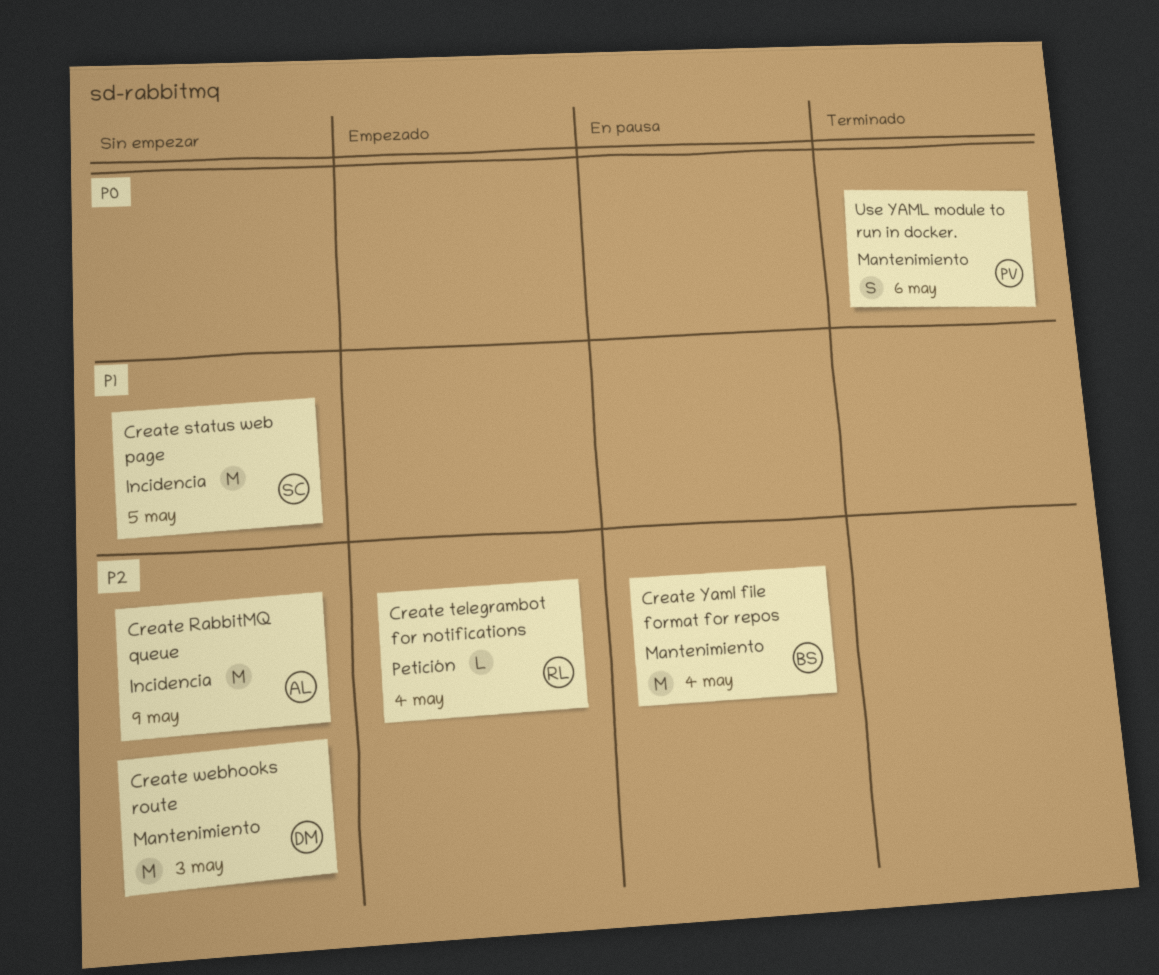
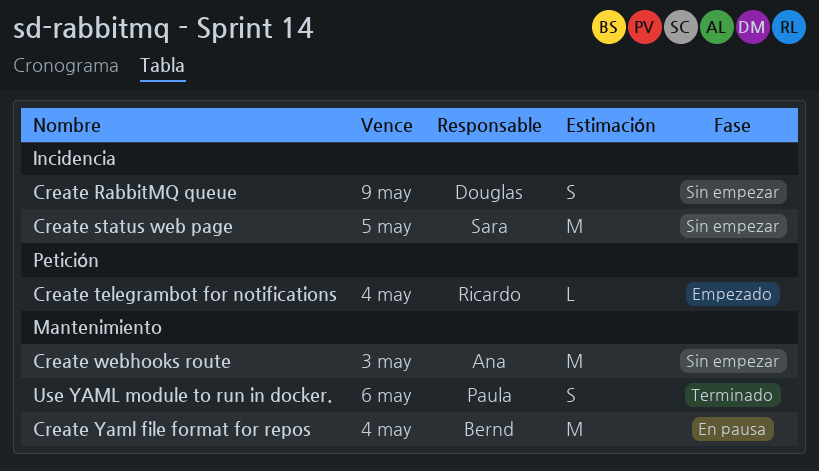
Create RabbitMQ queue, owner: Ana -> Douglas
Create RabbitMQ queue, estimate: M -> S
Create webhooks route, owner: Douglas -> Ana

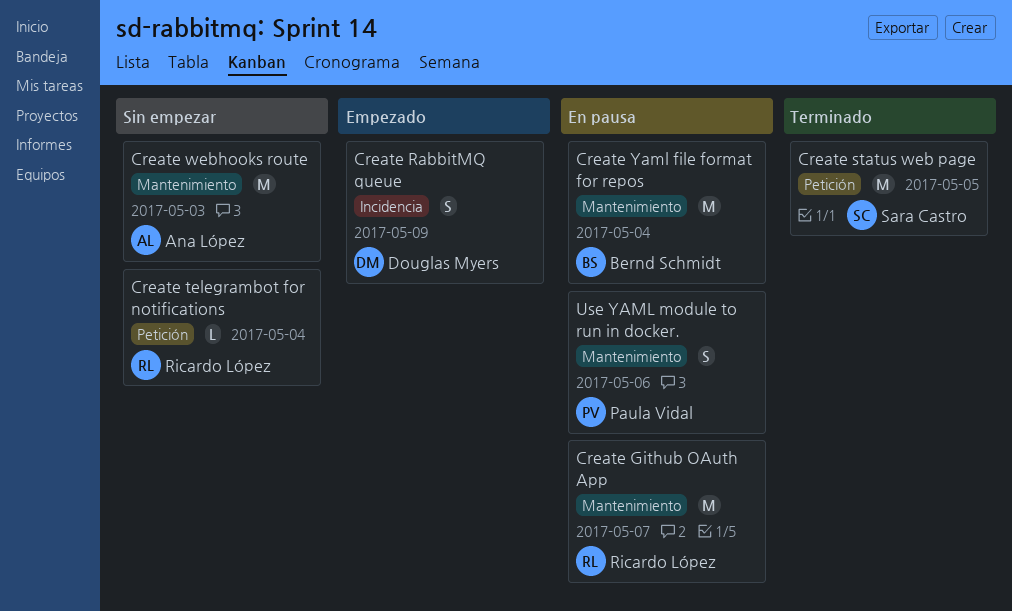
Create Github OAuth App: none -> present
Create RabbitMQ queue, status: Sin empezar -> Empezado
Create status web page, status: Sin empezar -> Terminado
Create status web page, label: Incidencia -> Petición
Create telegrambot for notifications, status: Empezado -> Sin empezar
Use YAML module to run in docker., status: Terminado -> En pausa

